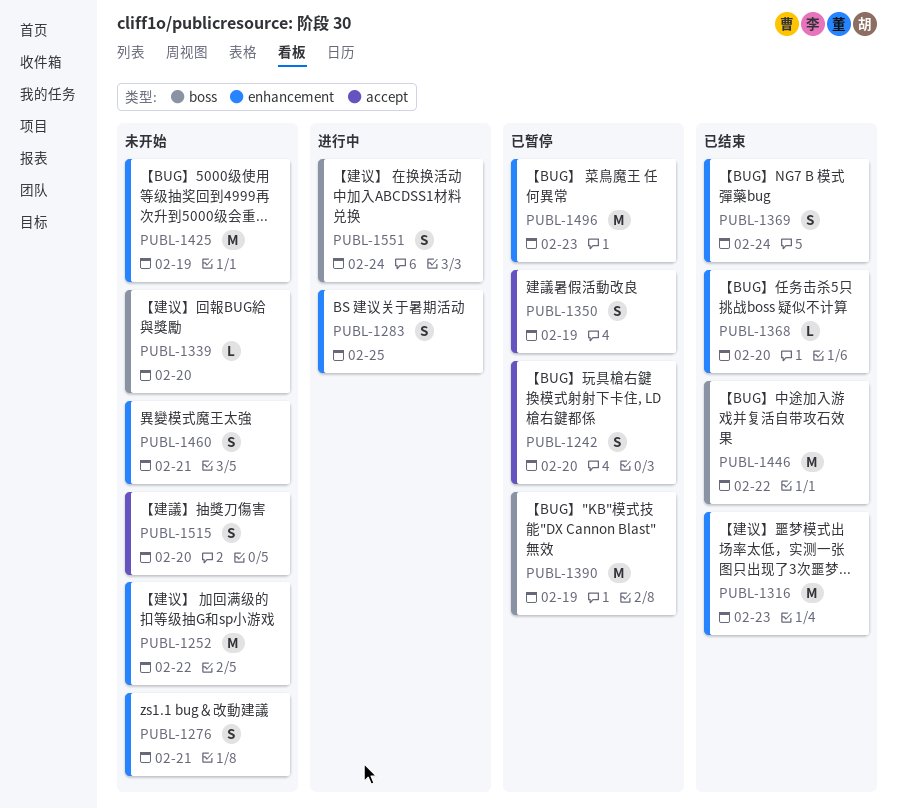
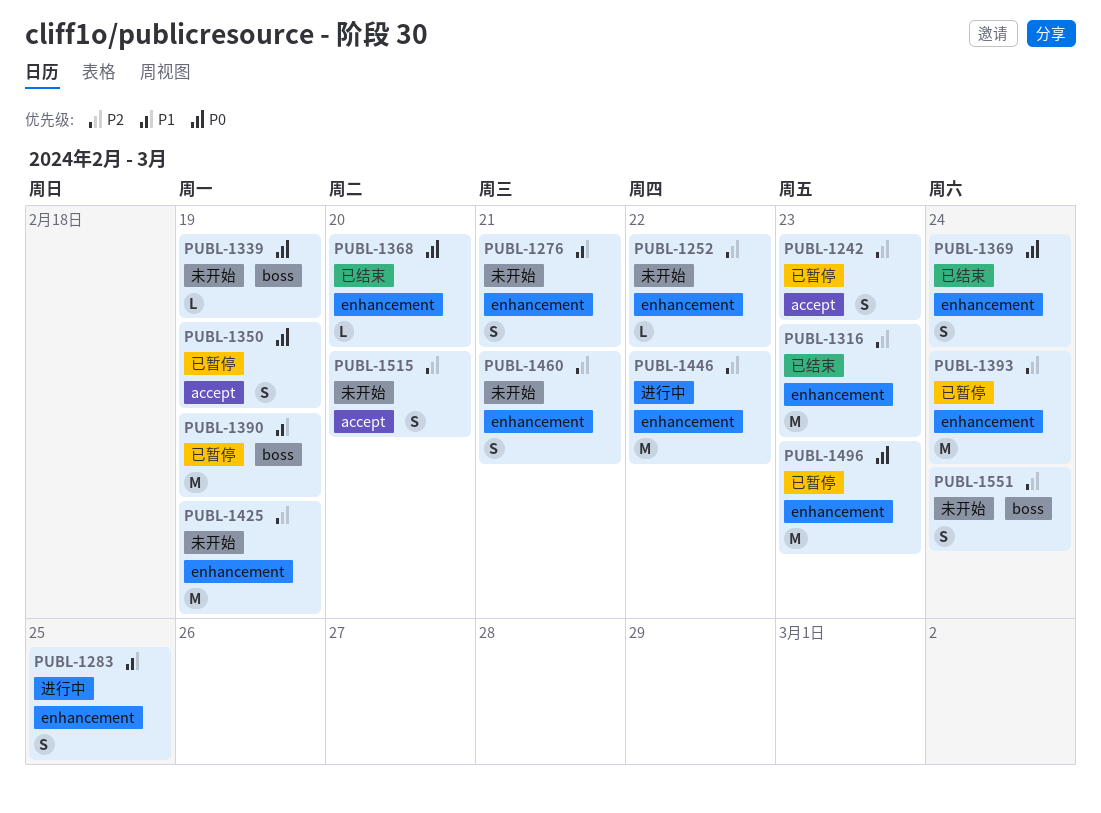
PUBL-1242, day: Feb 20 -> Feb 23
PUBL-1252, estimate: M -> L
PUBL-1339, day: Feb 20 -> Feb 19
PUBL-1393: none -> present
PUBL-1446, status: 已结束 -> 进行中
PUBL-1446, label: boss -> enhancement
PUBL-1551, status: 进行中 -> 未开始

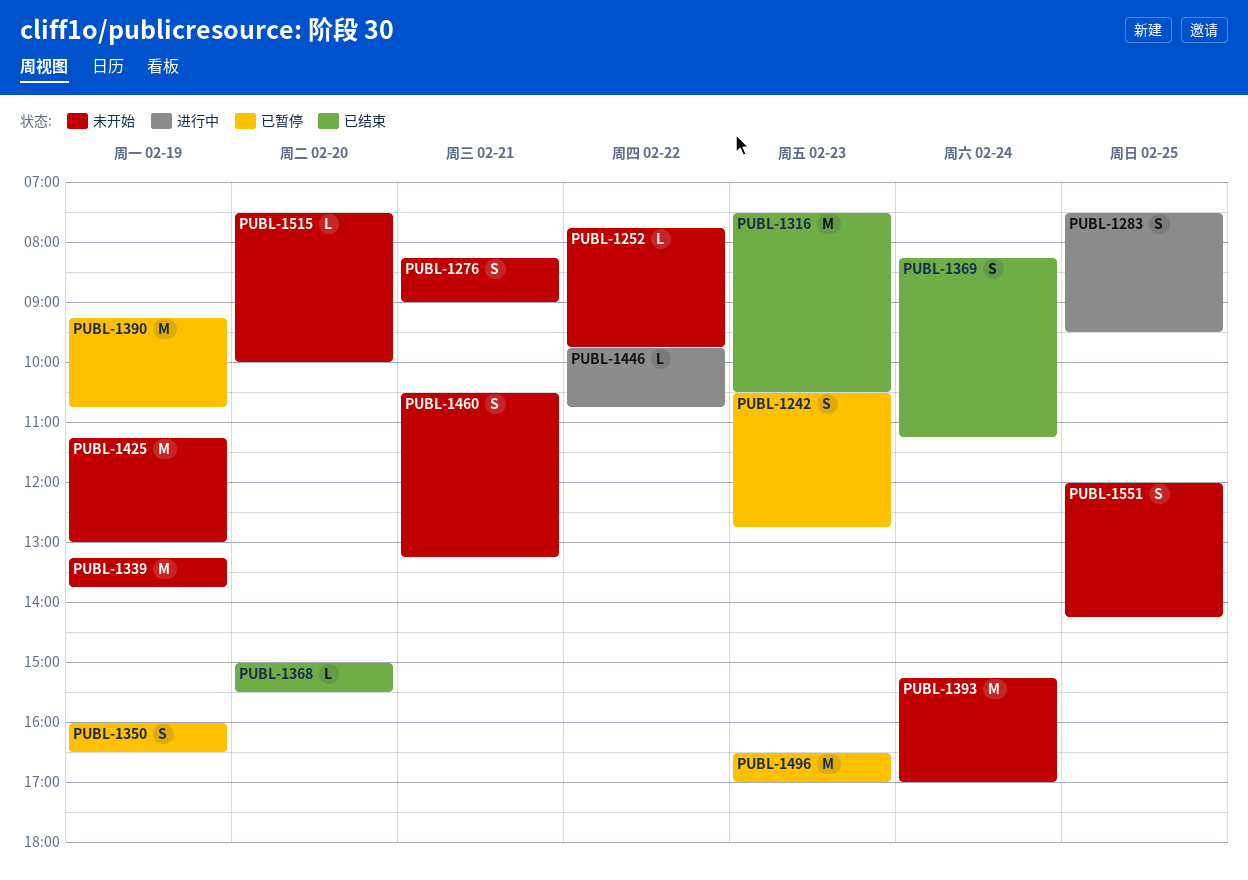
PUBL-1339, estimate: L -> M
PUBL-1393, status: 已暂停 -> 未开始
PUBL-1446, estimate: M -> L
PUBL-1515, estimate: S -> L
PUBL-1551, day: Feb 24 -> Feb 25

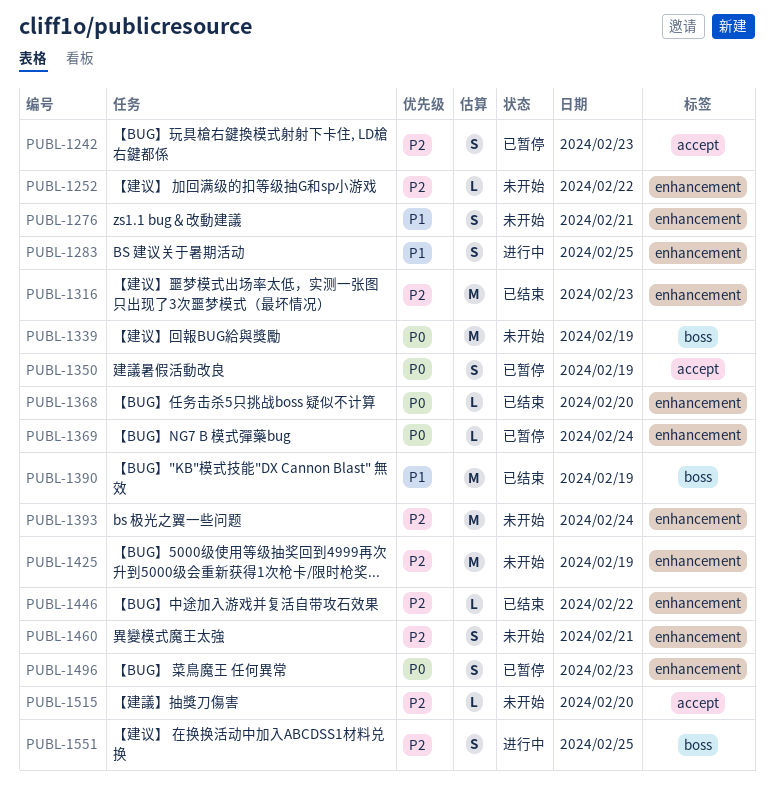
PUBL-1369, status: 已结束 -> 已暂停
PUBL-1369, estimate: S -> L
PUBL-1390, status: 已暂停 -> 已结束
PUBL-1446, status: 进行中 -> 已结束
PUBL-1496, estimate: M -> S
PUBL-1551, status: 未开始 -> 进行中

